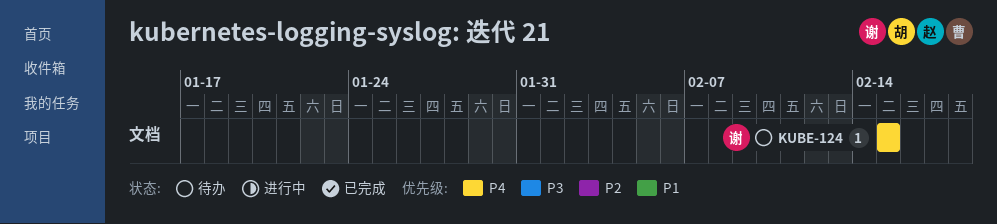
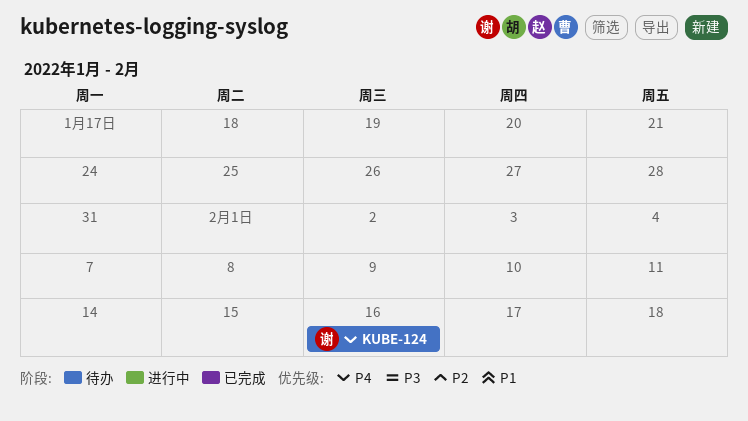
KUBE-124, start: Feb 15 -> Feb 16
KUBE-124, due: Feb 15 -> Feb 16

